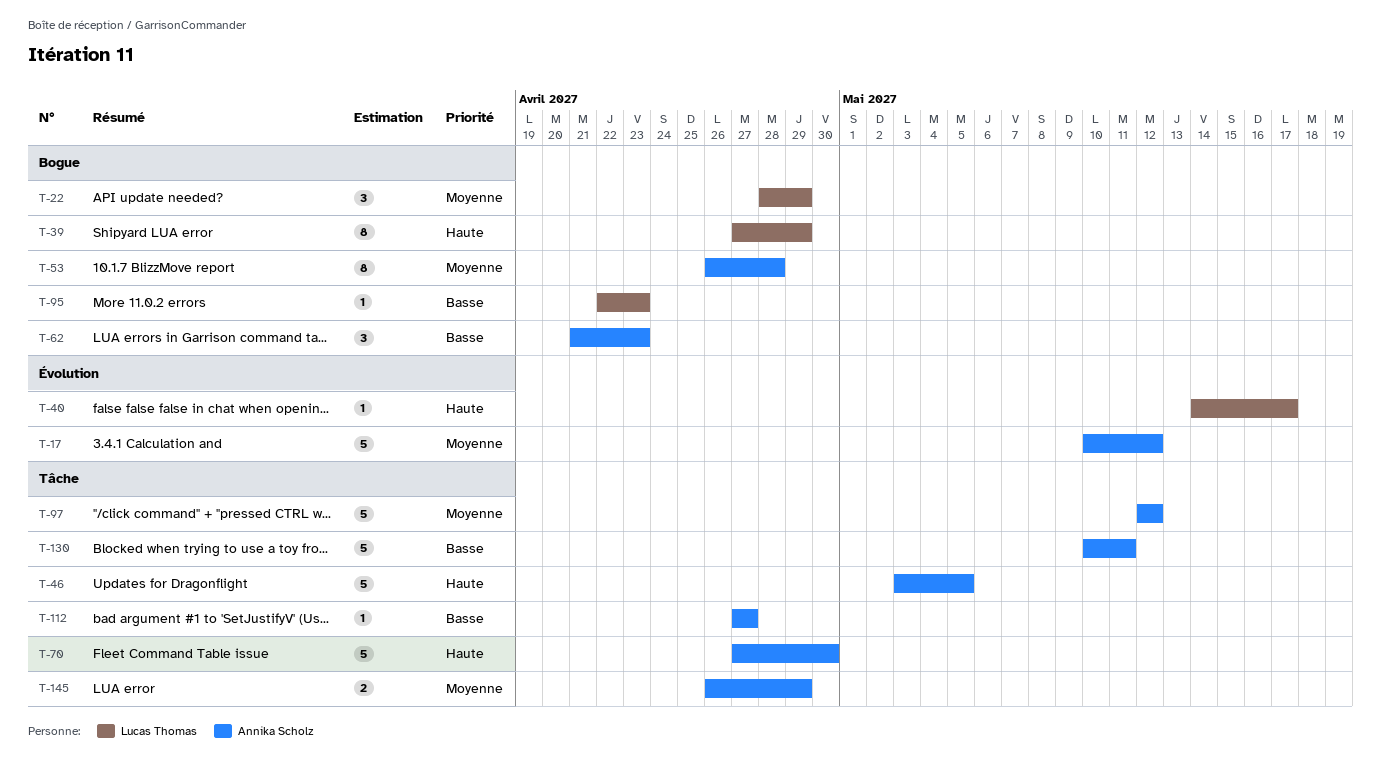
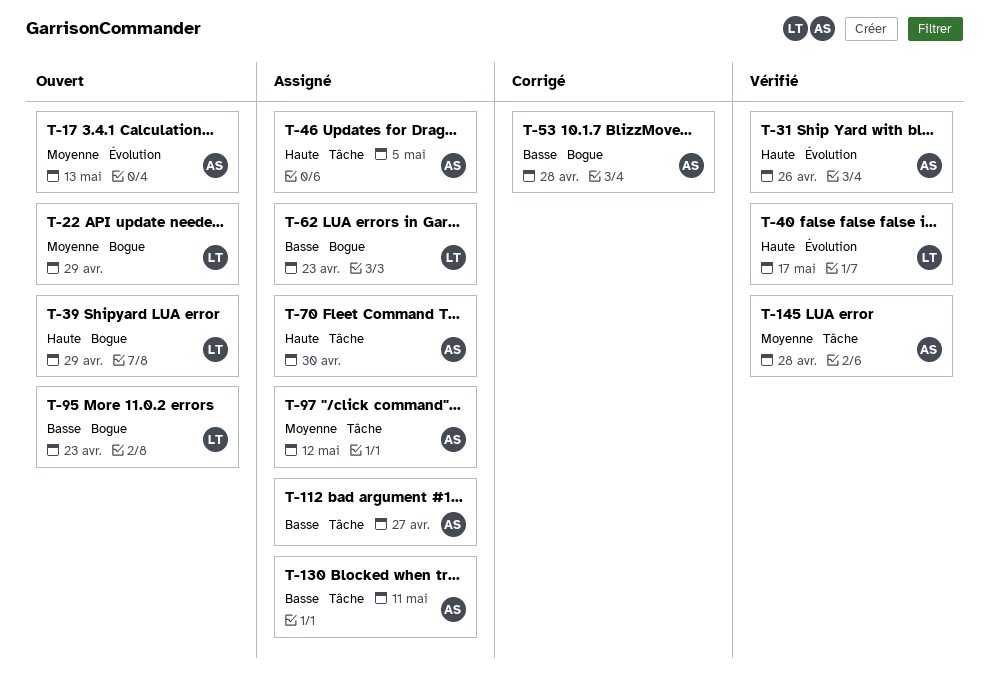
T-17, due: May 12 -> May 13
T-31: none -> present
T-53, priority: Moyenne -> Basse
T-62, owner: Annika Scholz -> Lucas Thomas
T-145, due: Apr 29 -> Apr 28

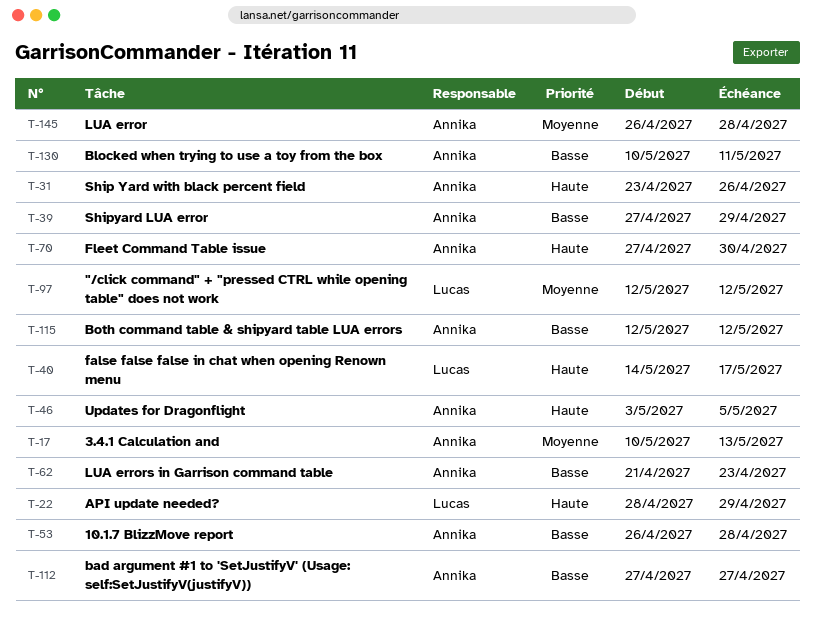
T-22, priority: Moyenne -> Haute
T-39, owner: Lucas -> Annika
T-39, priority: Haute -> Basse
T-62, owner: Lucas -> Annika
T-95: present -> none
T-97, owner: Annika -> Lucas
T-115: none -> present

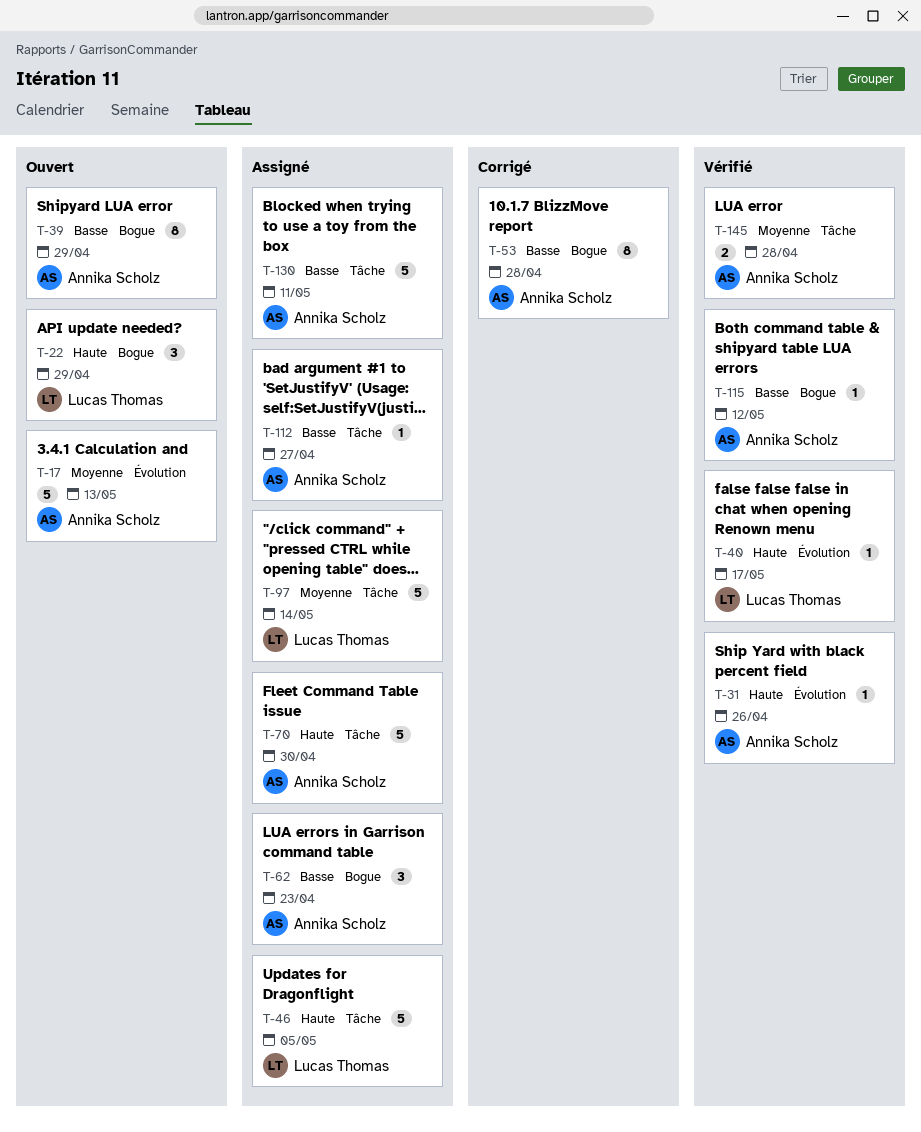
T-46, owner: Annika Scholz -> Lucas Thomas
T-97, due: May 12 -> May 14

